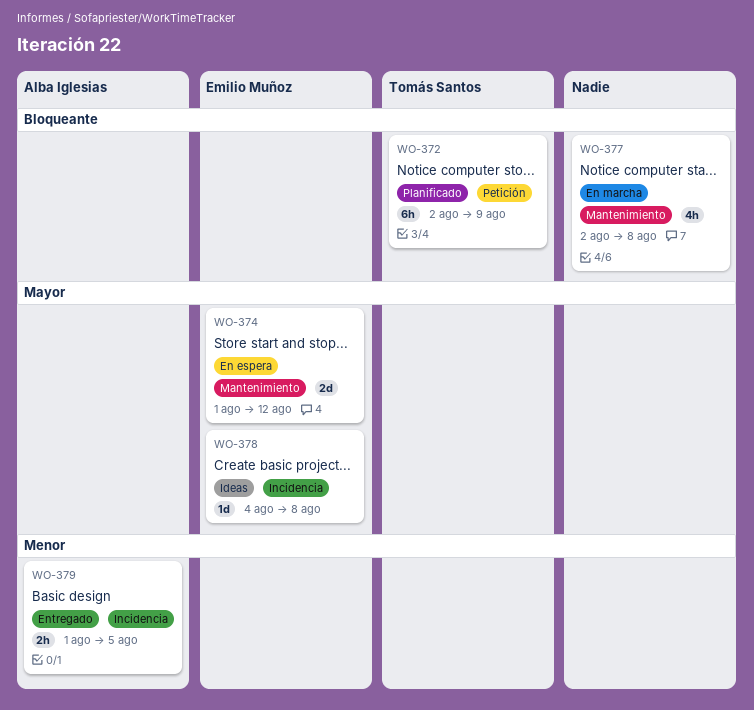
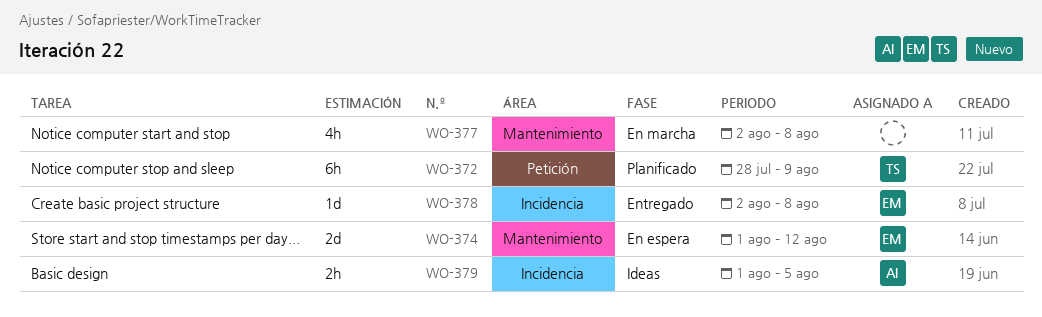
WO-372, start: Aug 2 -> Jul 28
WO-378, status: Ideas -> Entregado
WO-378, start: Aug 4 -> Aug 2
WO-379, status: Entregado -> Ideas

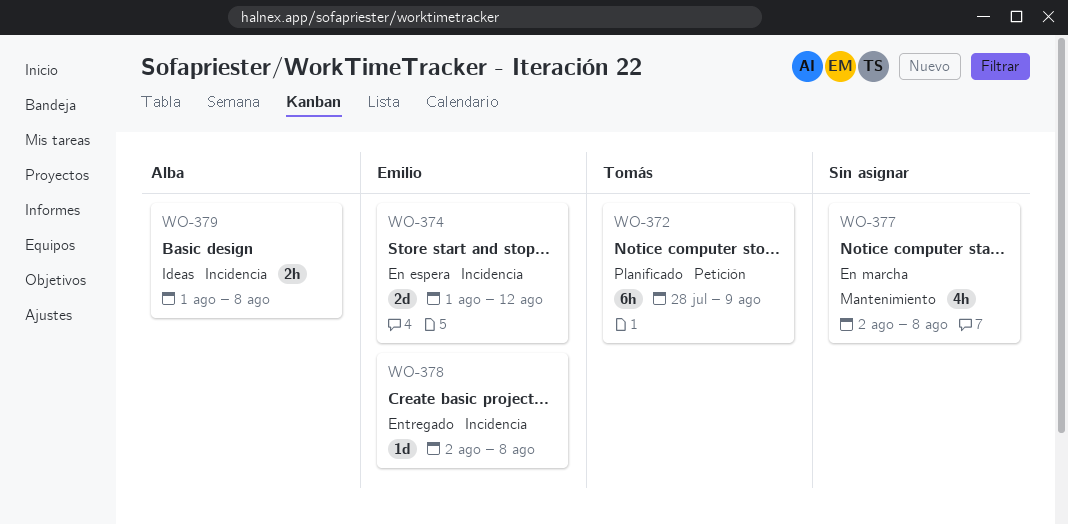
WO-374, label: Mantenimiento -> Incidencia
WO-379, due: Aug 5 -> Aug 8

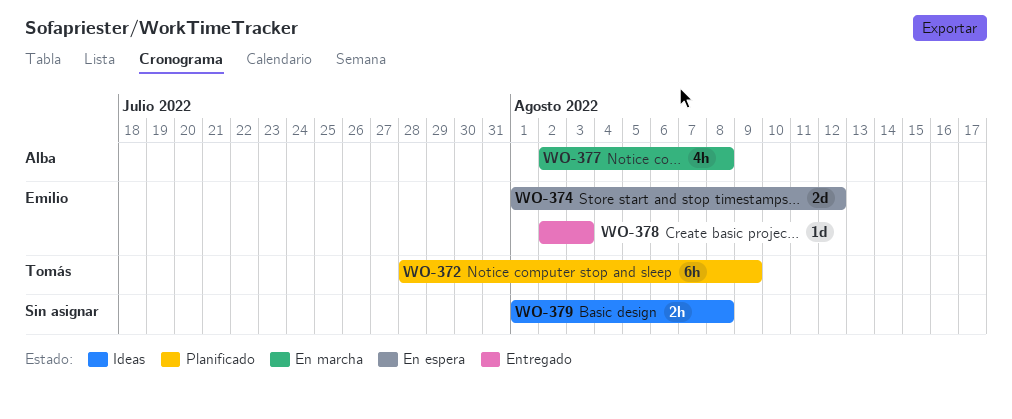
WO-377, owner: none -> Alba
WO-378, due: Aug 8 -> Aug 3
WO-379, owner: Alba -> none

